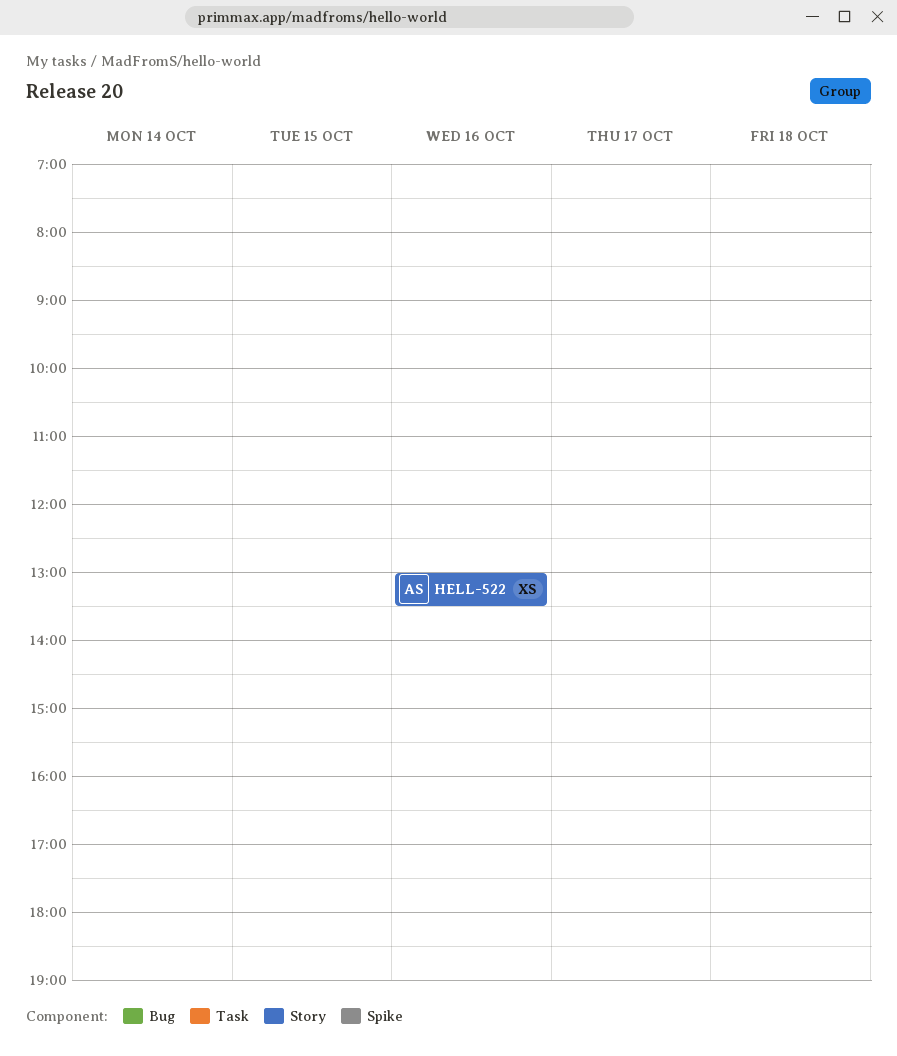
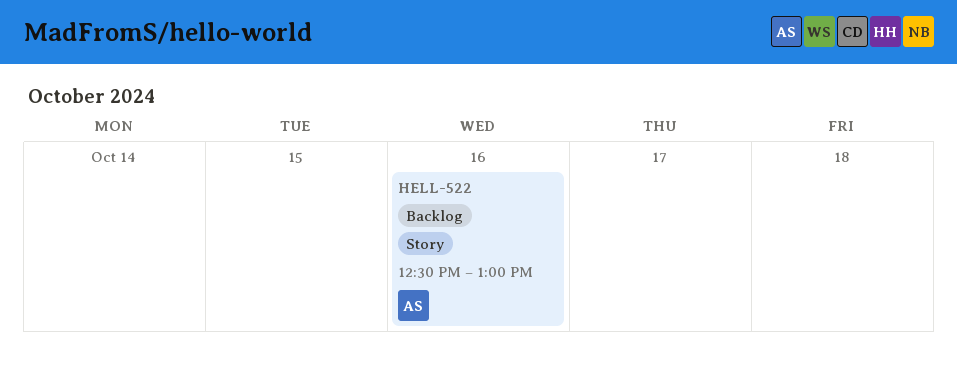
HELL-522, begins: 13:00 -> 12:30
HELL-522, ends: 13:30 -> 13:00

